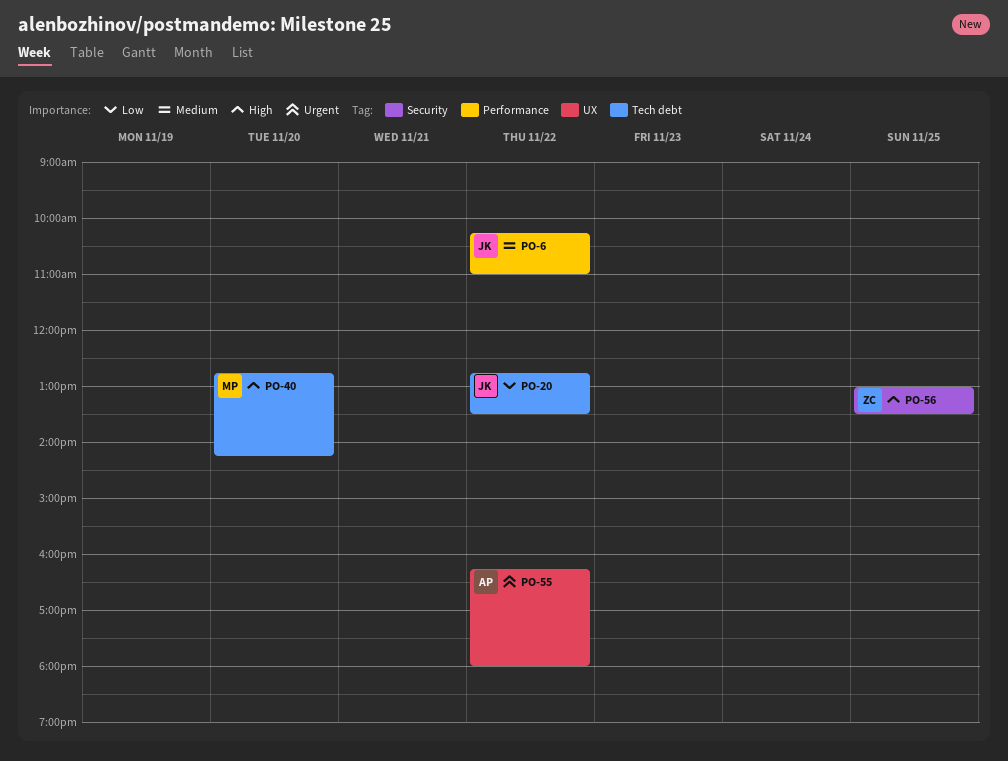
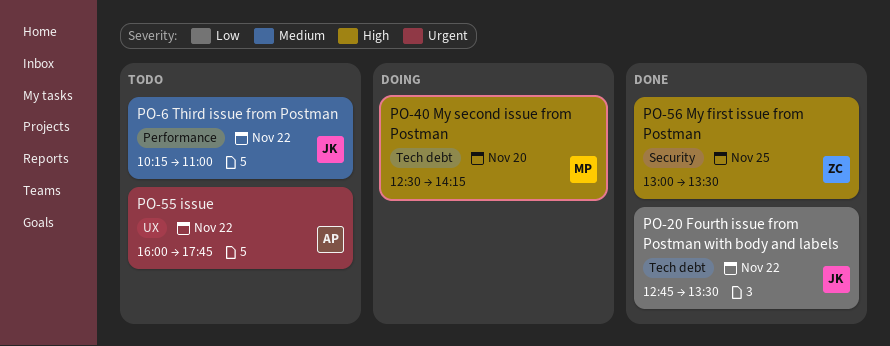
PO-40, begins: 12:45 -> 12:30
PO-55, begins: 16:15 -> 16:00
PO-55, ends: 18:00 -> 17:45

